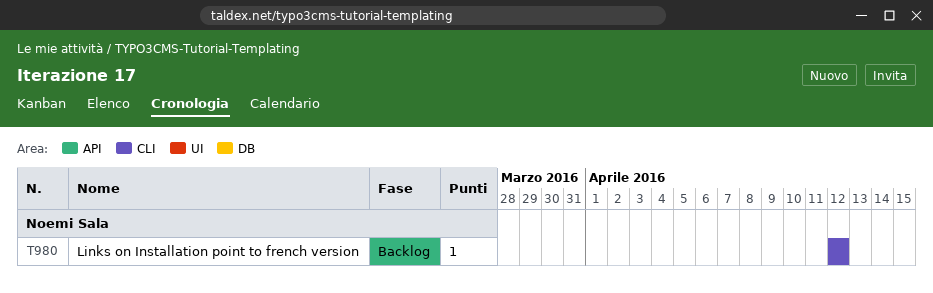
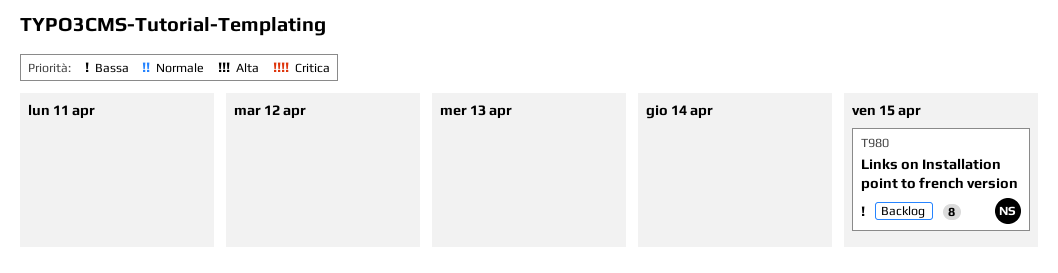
T980, estimate: 1 -> 8
T980, due: Apr 12 -> Apr 15

